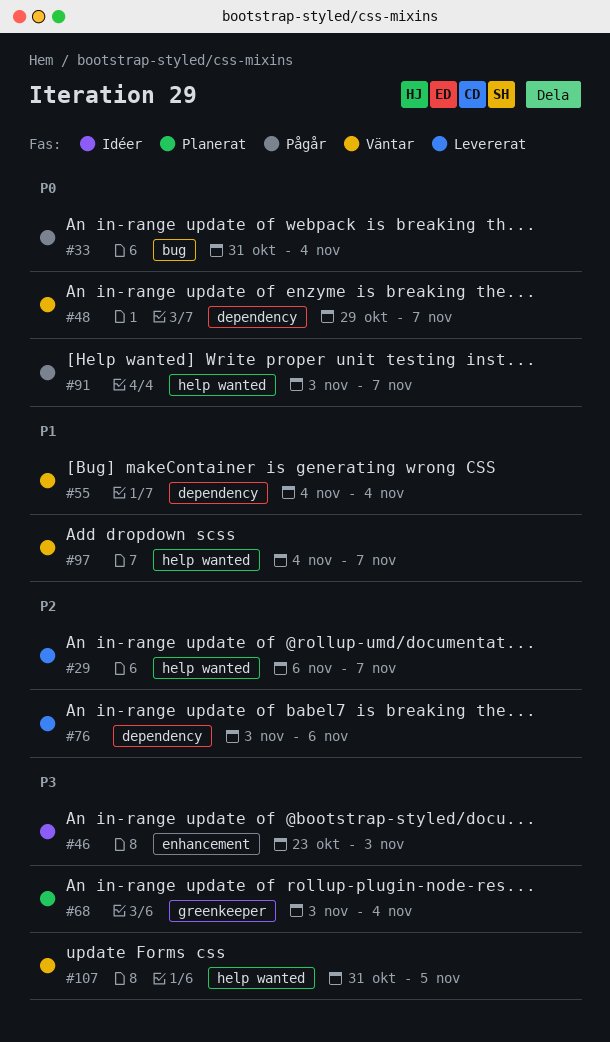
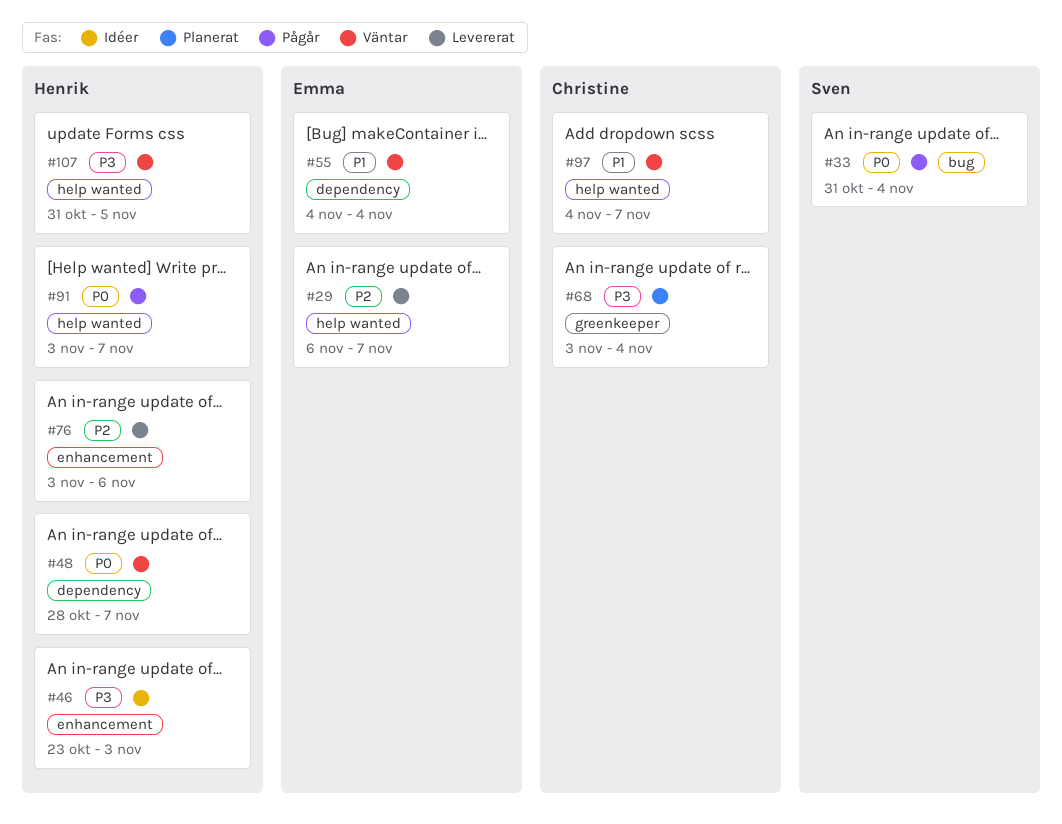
#48, start: Oct 29 -> Oct 28
#76, label: dependency -> enhancement

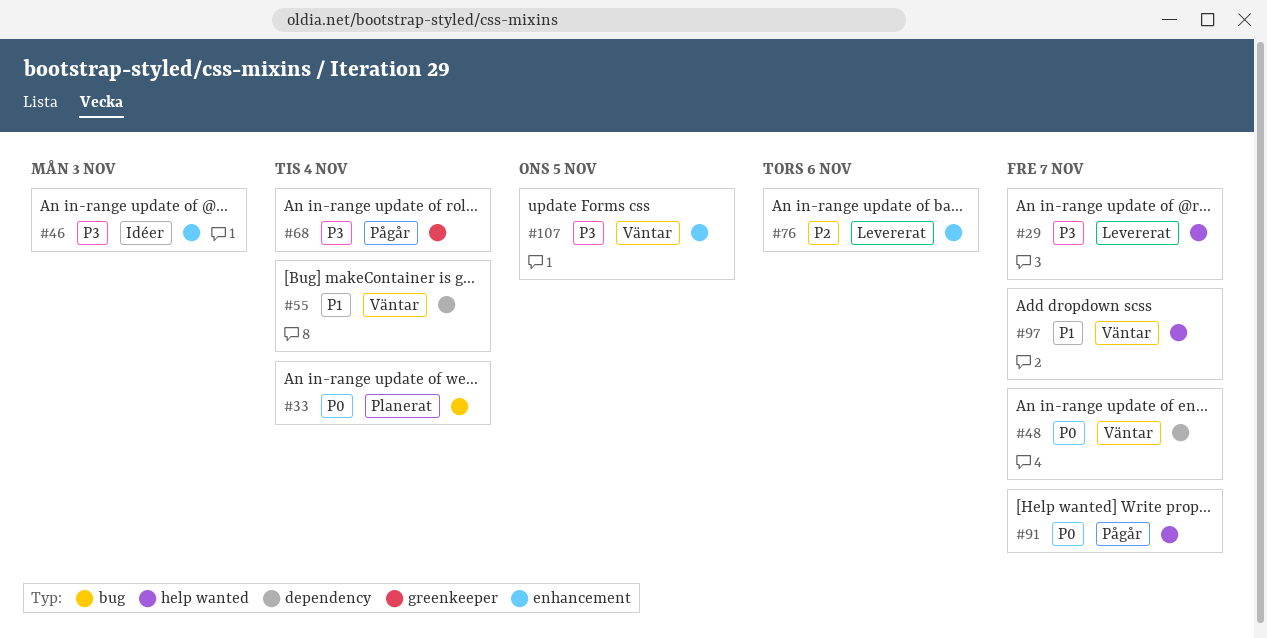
#29, priority: P2 -> P3
#33, status: Pågår -> Planerat
#68, status: Planerat -> Pågår
#107, label: help wanted -> enhancement

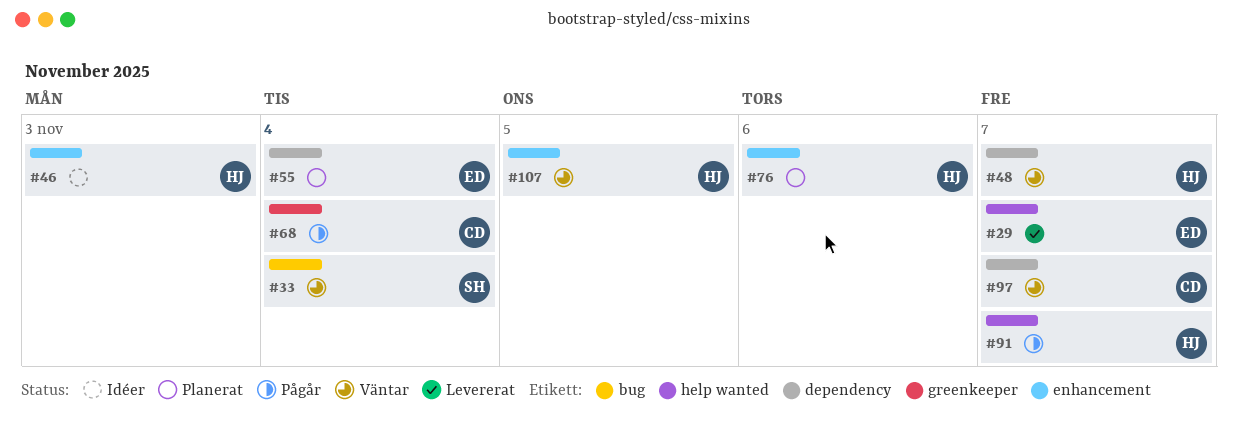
#33, status: Planerat -> Väntar
#55, status: Väntar -> Planerat
#76, status: Levererat -> Planerat
#97, label: help wanted -> dependency

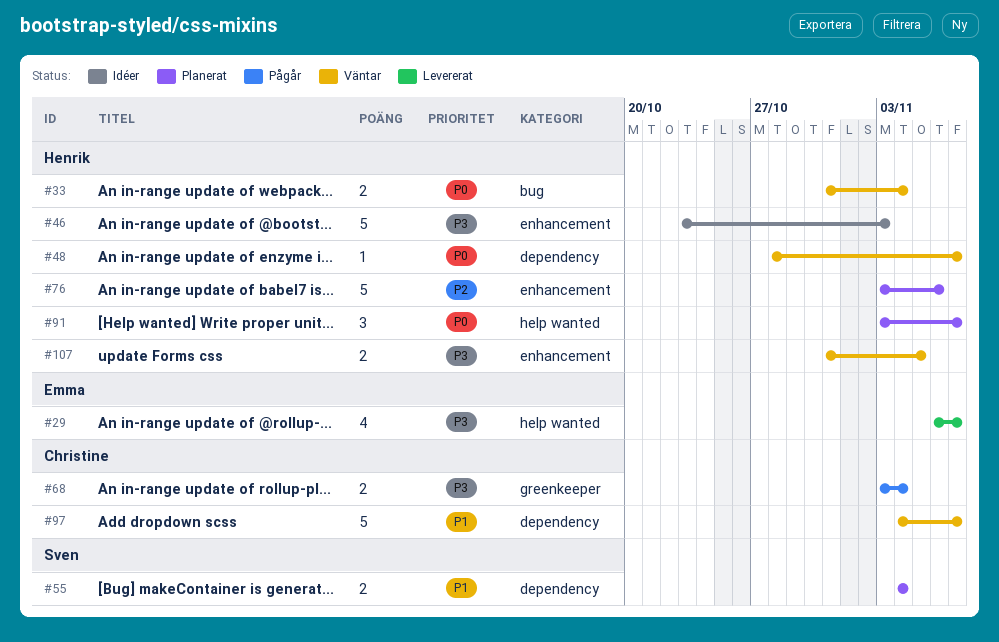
#33, owner: Sven -> Henrik
#55, owner: Emma -> Sven
#91, status: Pågår -> Planerat

